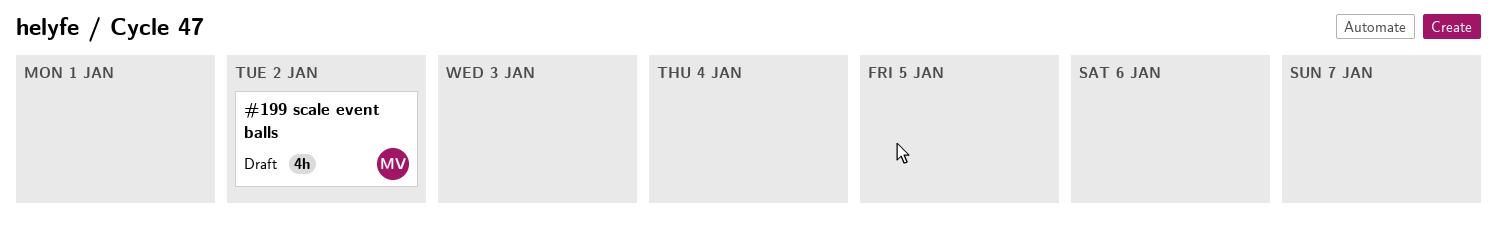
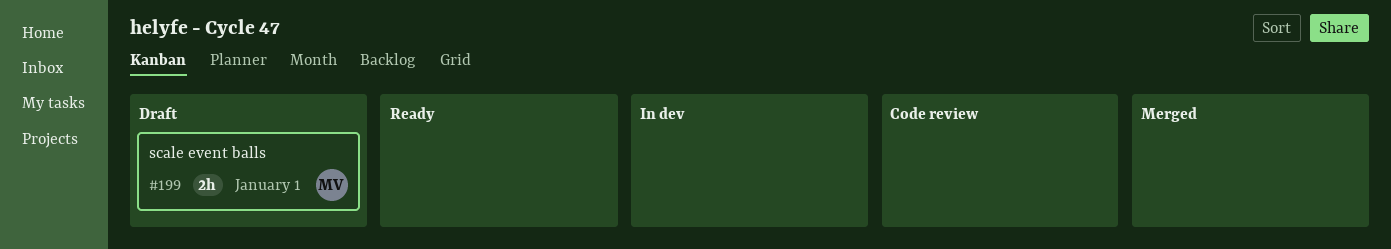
#199, estimate: 4h -> 2h
#199, due: Jan 2 -> Jan 1

